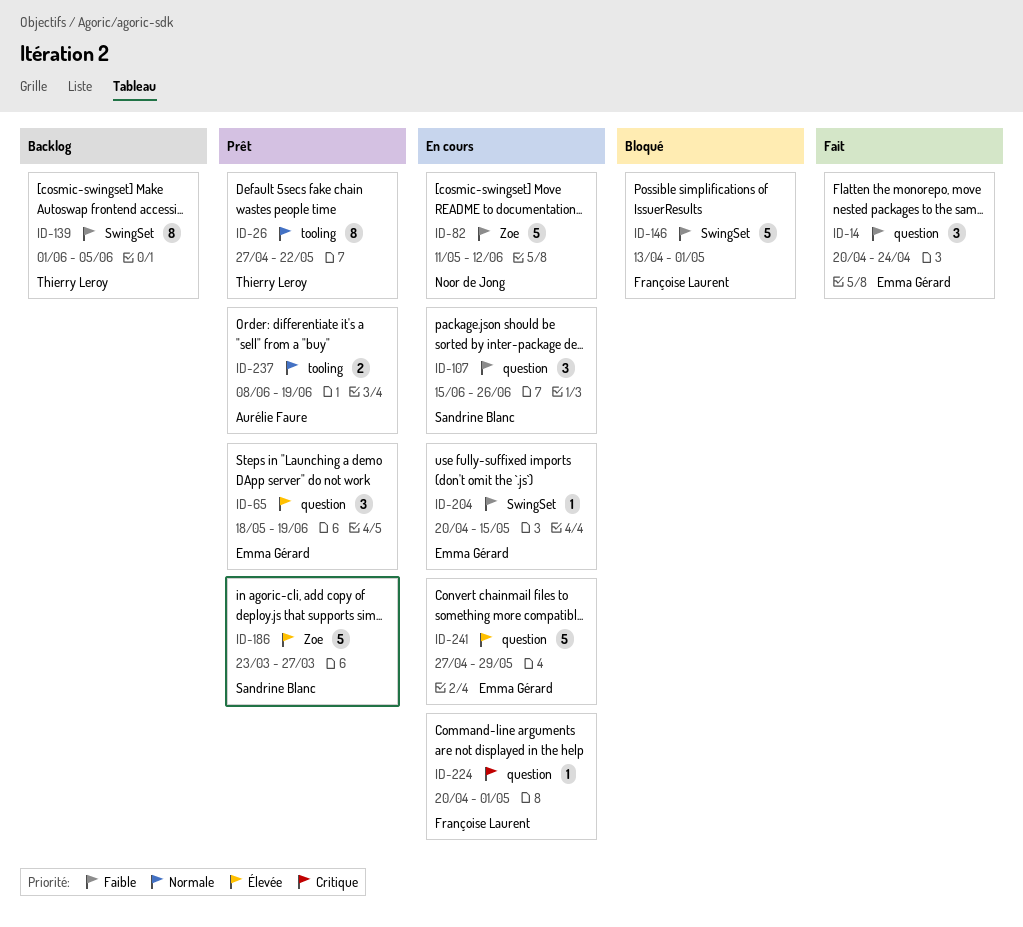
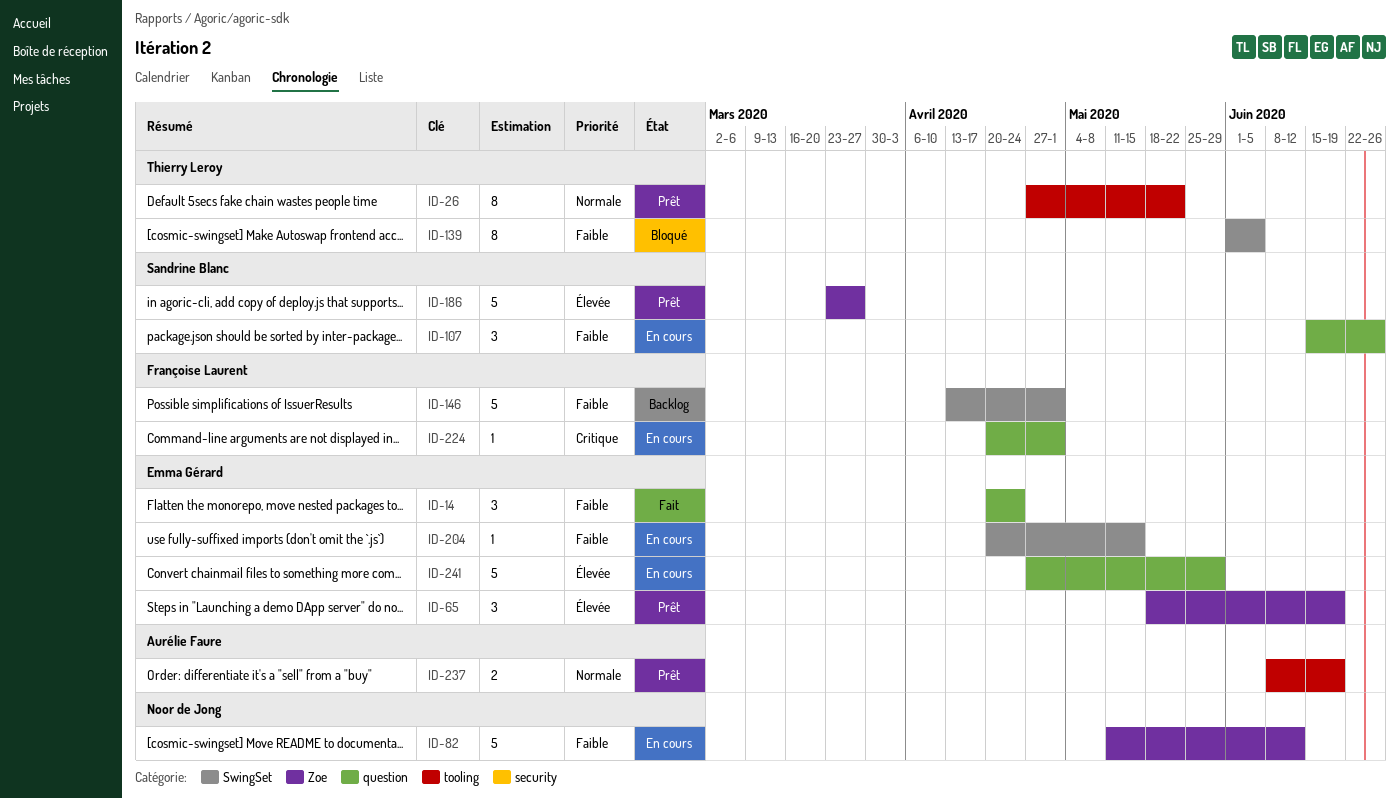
ID-65, label: question -> Zoe
ID-139, status: Backlog -> Bloqué
ID-146, status: Bloqué -> Backlog

